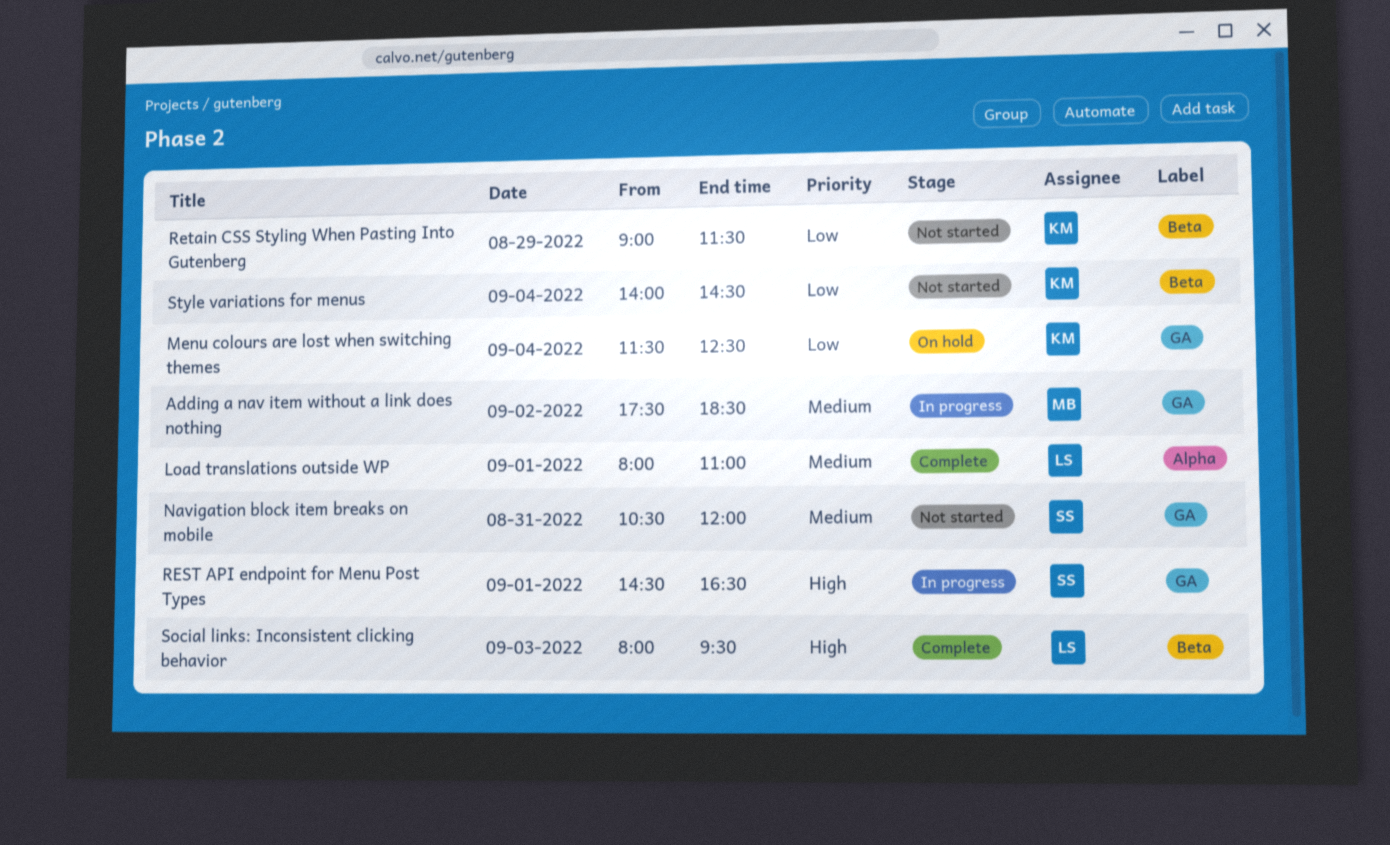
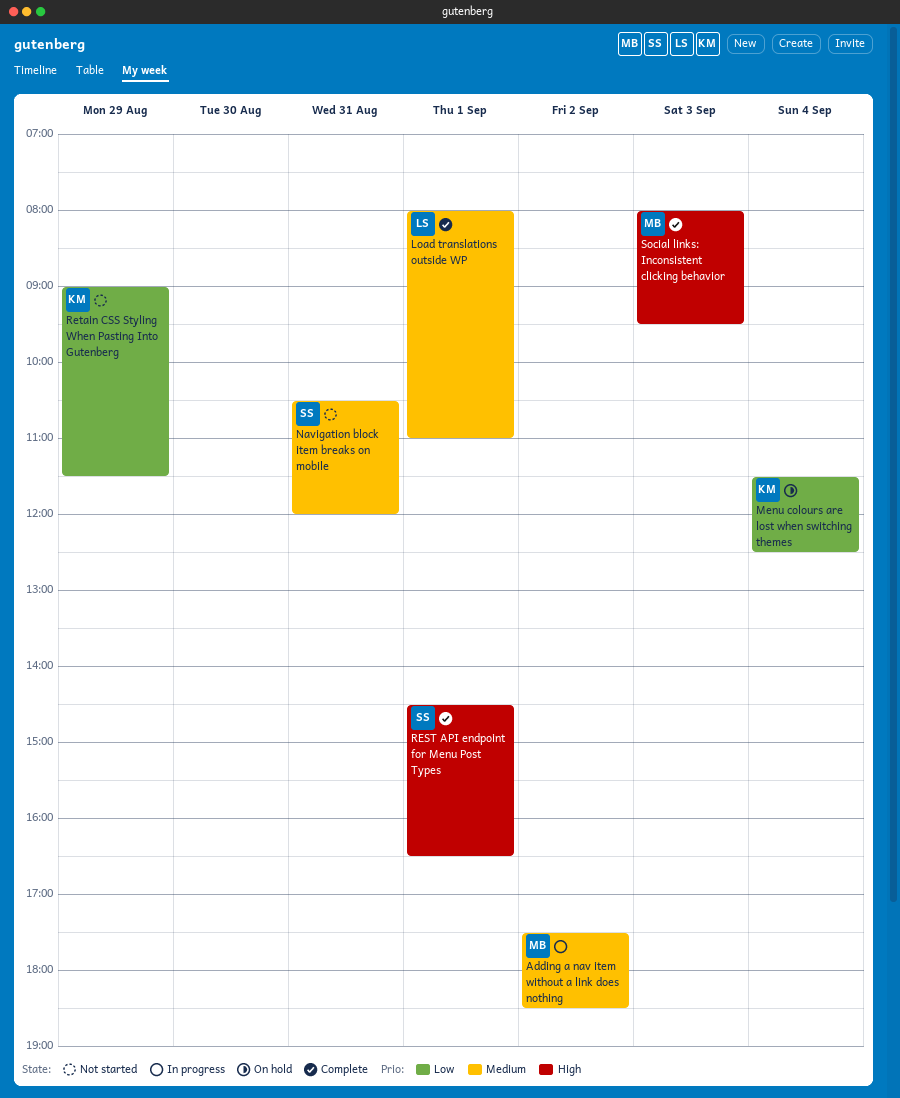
REST API endpoint for Menu Post Types, status: In progress -> Complete
Social links: Inconsistent clicking behavior, owner: LS -> MB
Style variations for menus: present -> none

